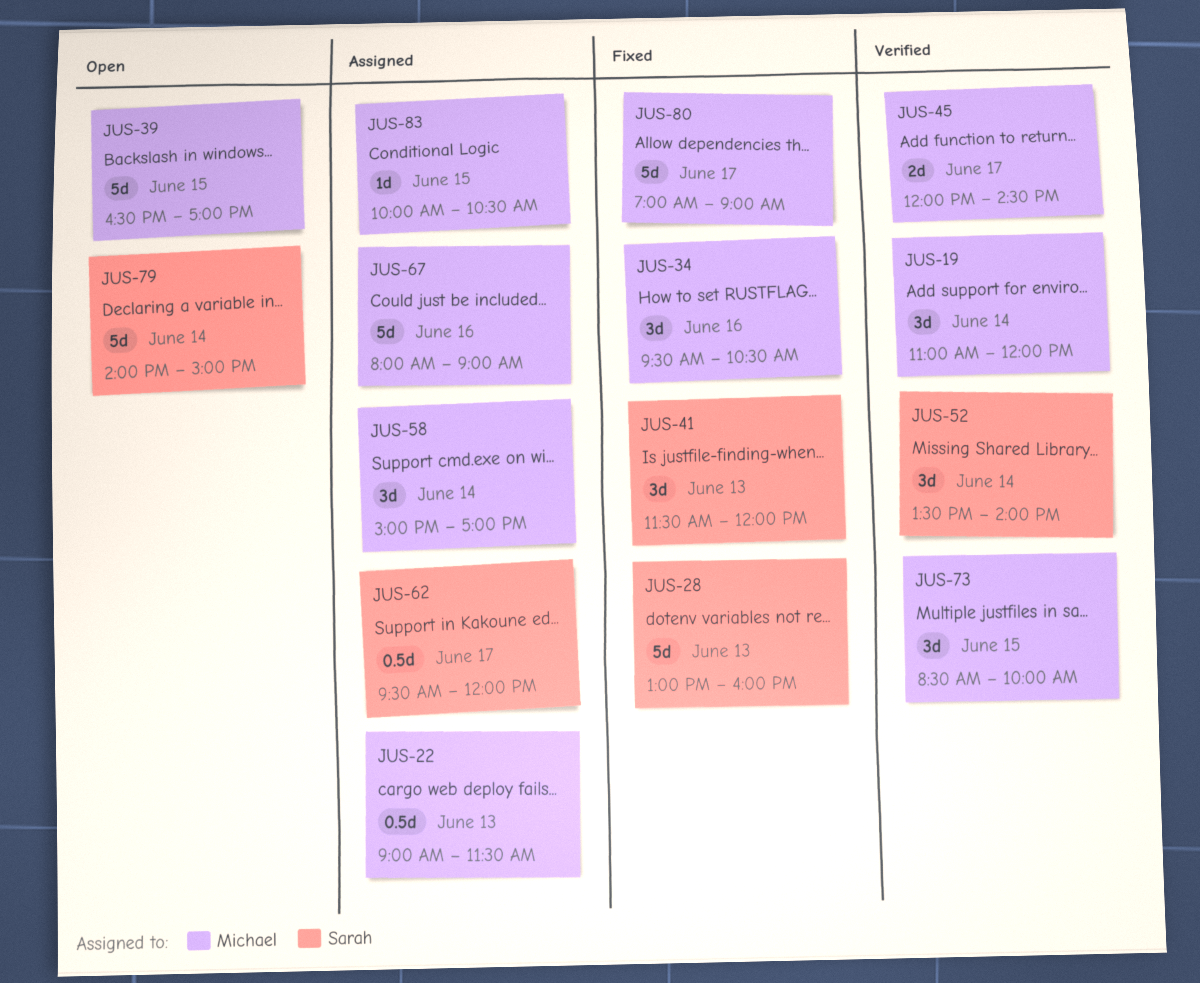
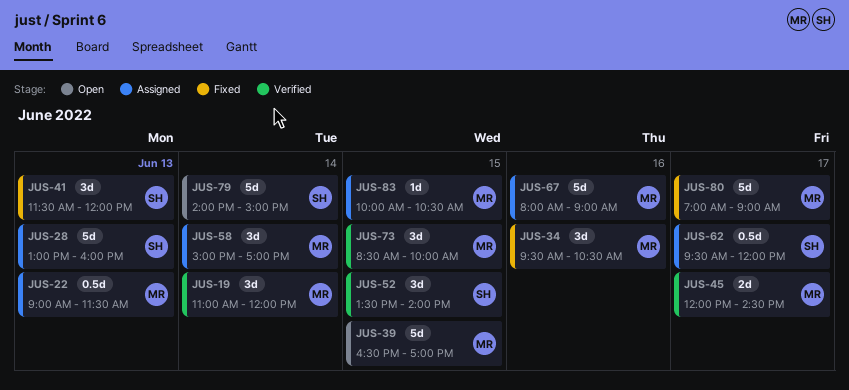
JUS-28, status: Fixed -> Assigned
JUS-52, day: Jun 14 -> Jun 15

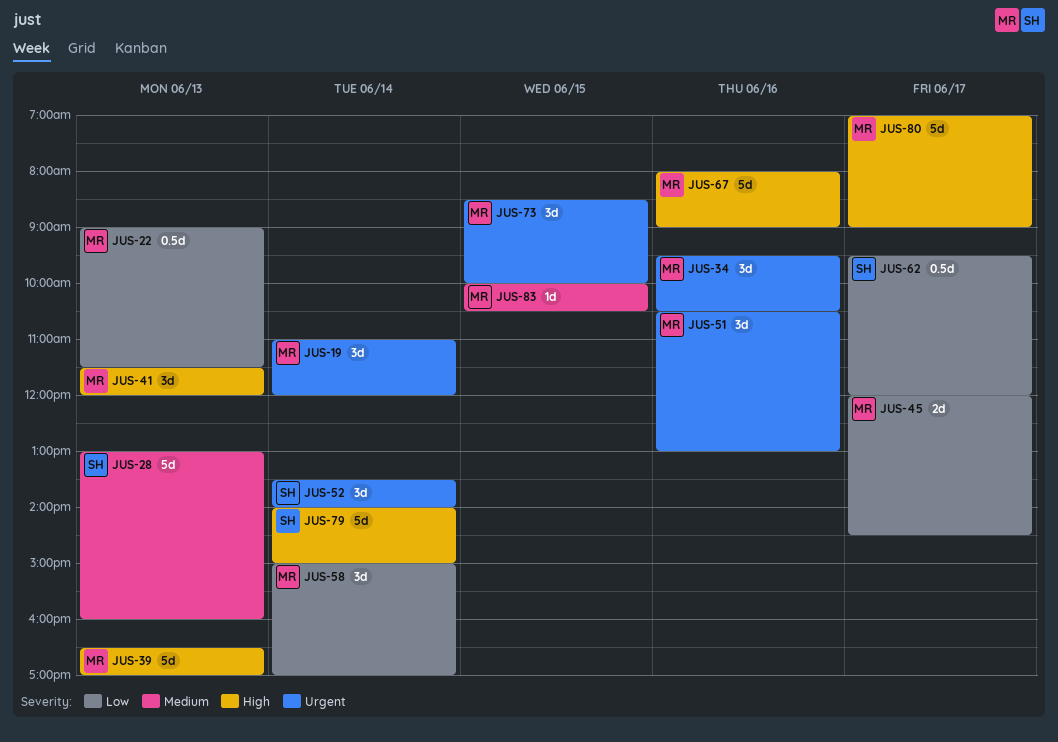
JUS-39, day: Jun 15 -> Jun 13
JUS-41, owner: SH -> MR
JUS-51: none -> present
JUS-52, day: Jun 15 -> Jun 14

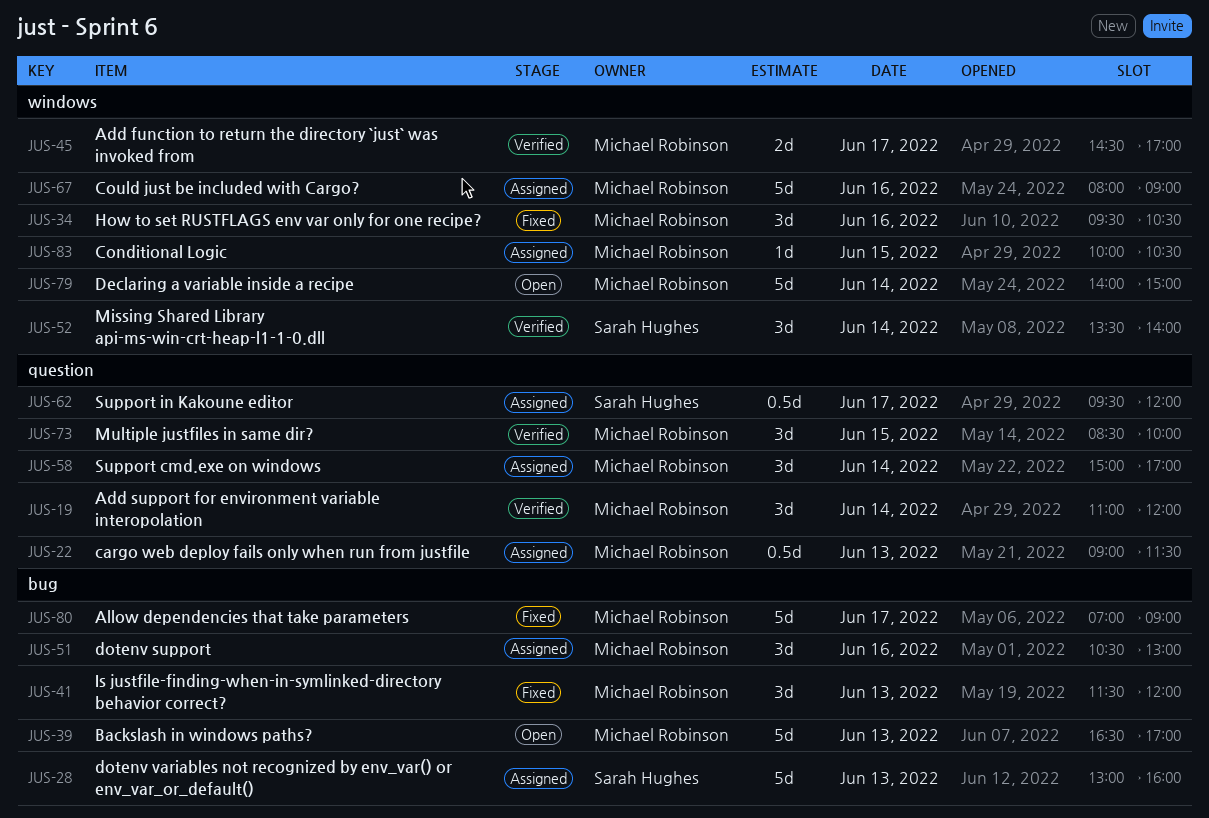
JUS-45, begins: 12:00 -> 14:30
JUS-45, ends: 14:30 -> 17:00
JUS-79, owner: Sarah Hughes -> Michael Robinson

